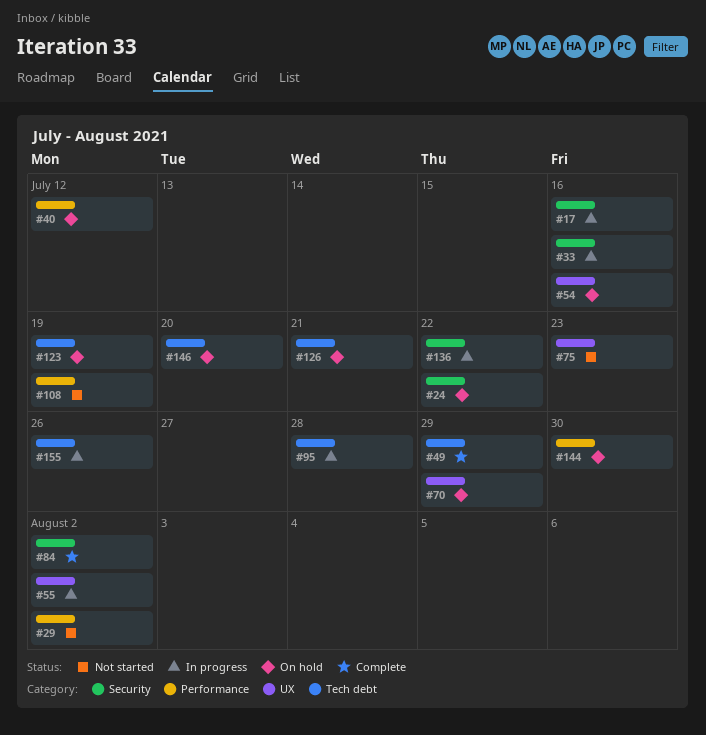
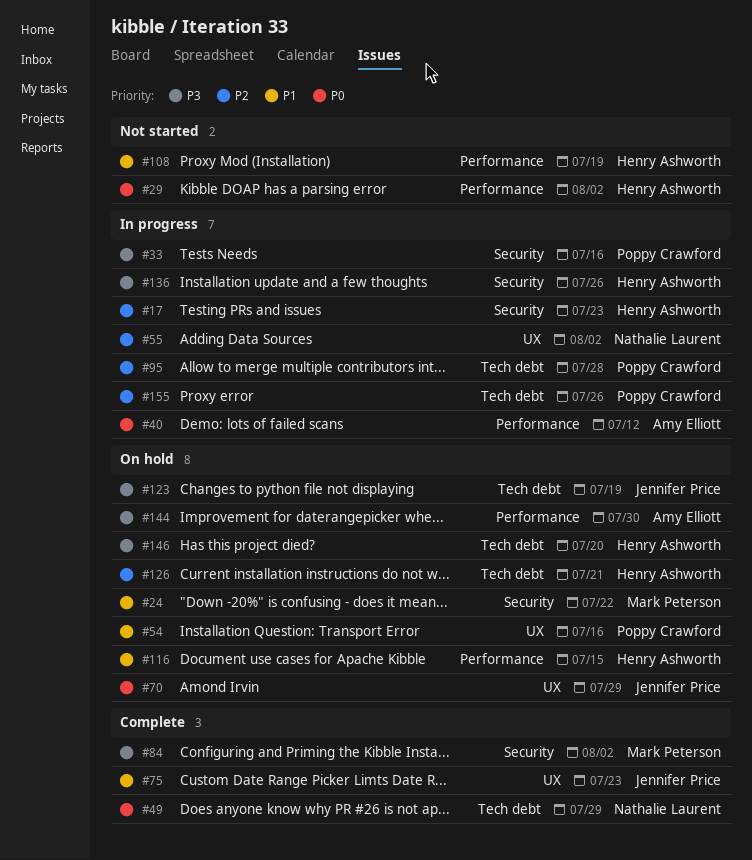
#17, due: Jul 16 -> Jul 23
#40, status: On hold -> In progress
#75, status: Not started -> Complete
#116: none -> present
#136, due: Jul 22 -> Jul 26

